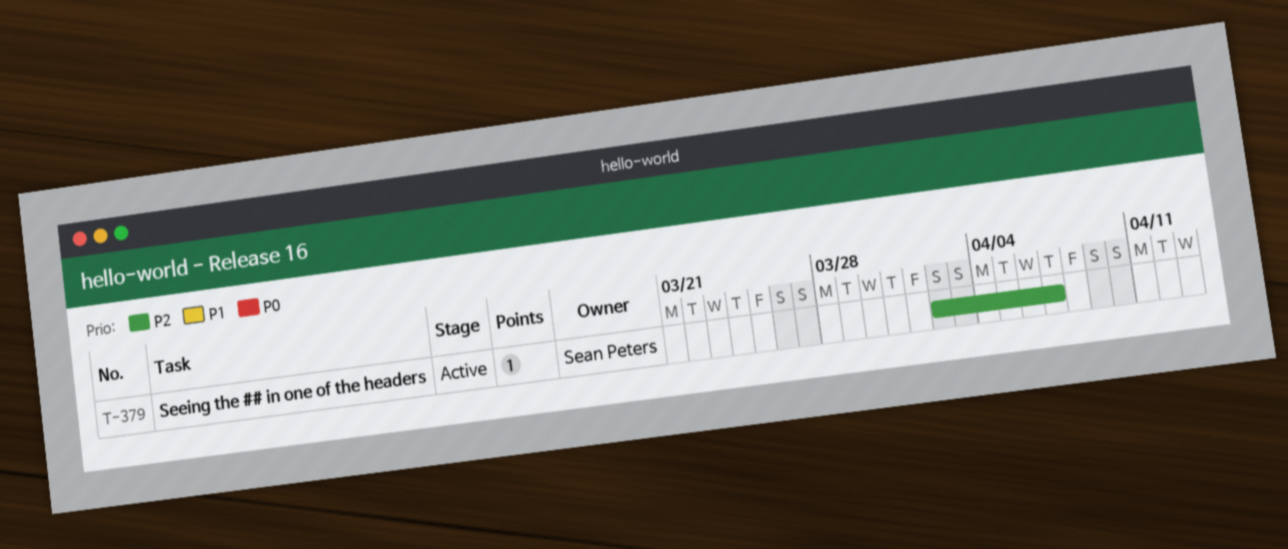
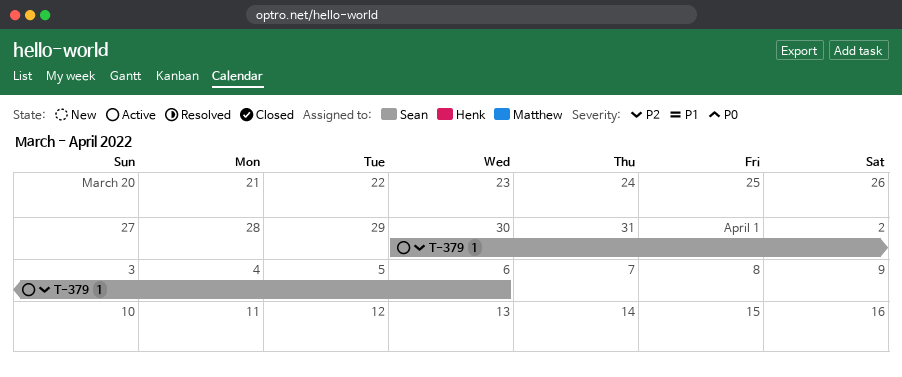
T-379, start: Apr 2 -> Mar 30
T-379, due: Apr 7 -> Apr 6

